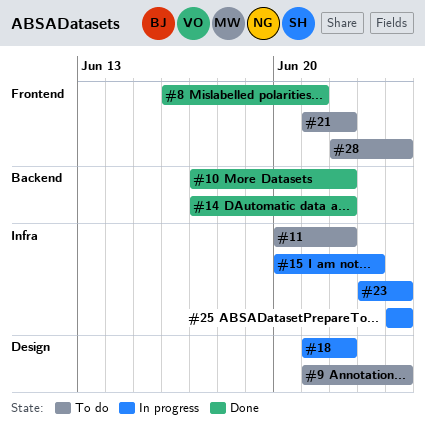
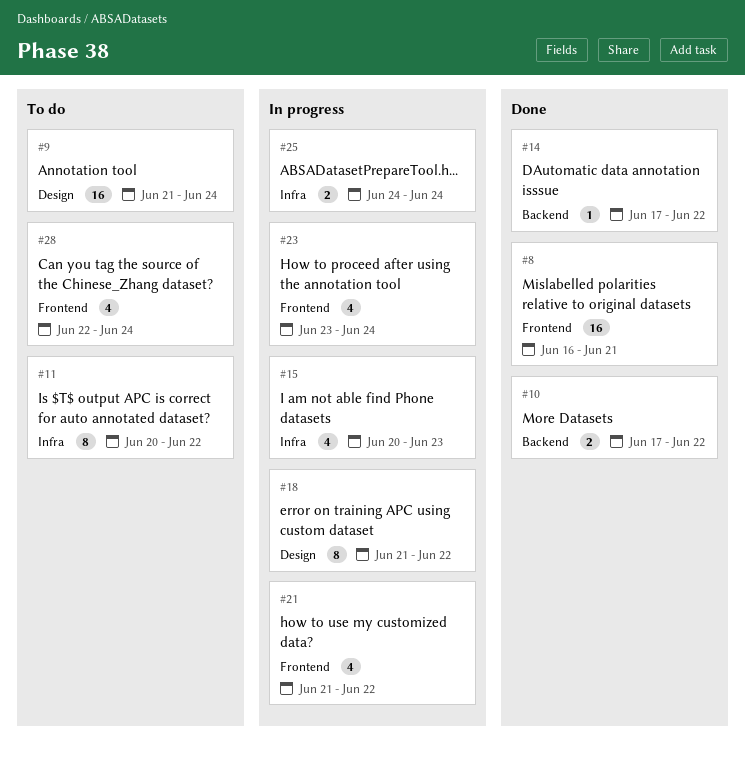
#21, status: To do -> In progress
#23, label: Infra -> Frontend

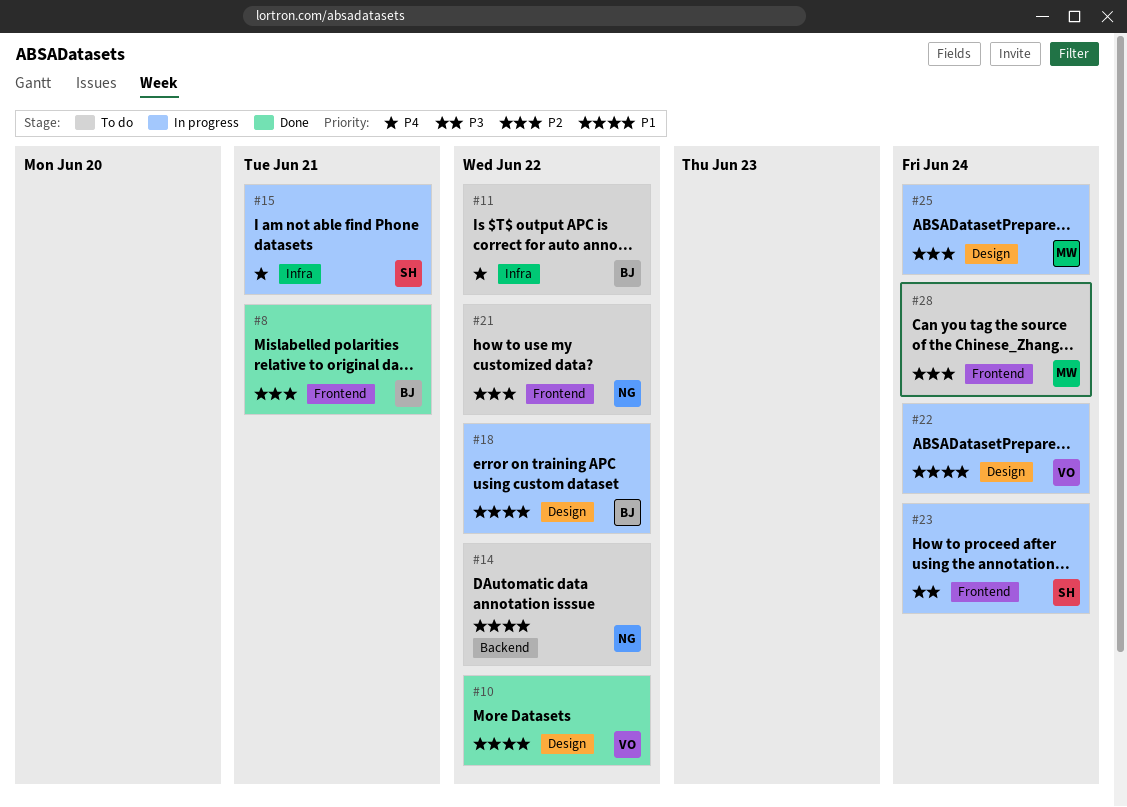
#9: present -> none
#10, label: Backend -> Design
#14, status: Done -> To do
#15, due: Jun 23 -> Jun 21
#21, status: In progress -> To do
#22: none -> present
#25, label: Infra -> Design

